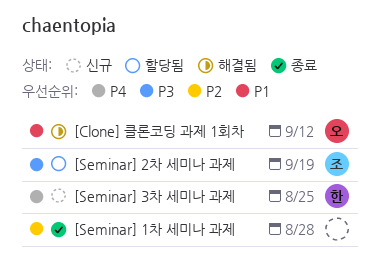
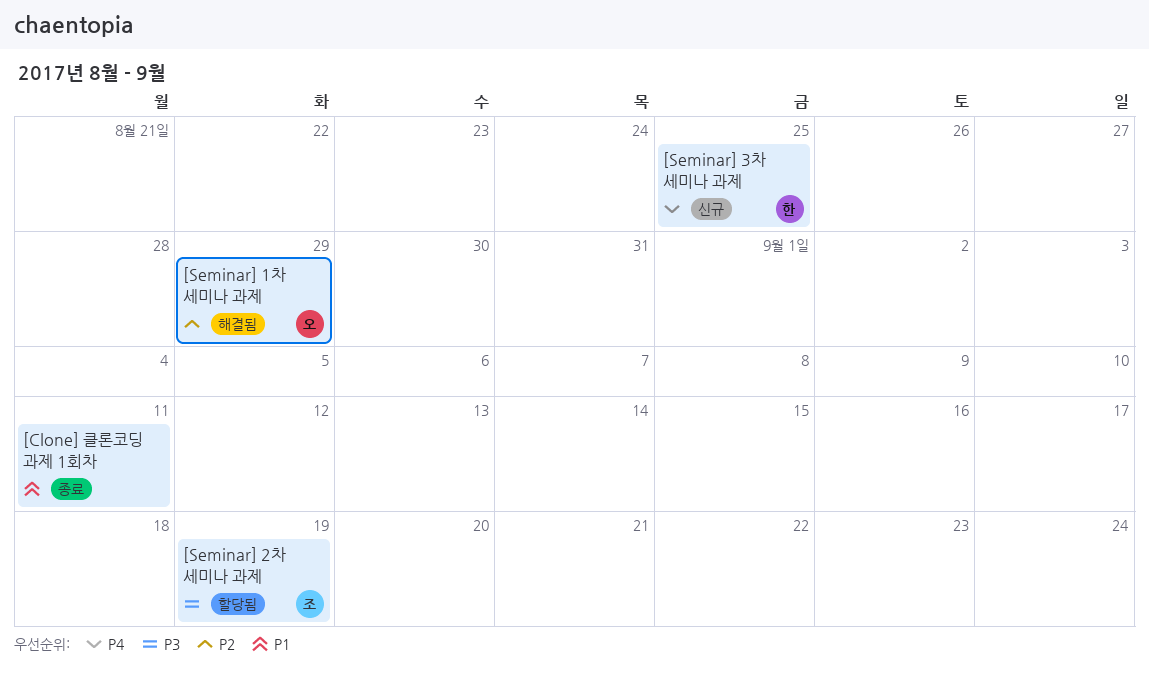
[Clone] 클론코딩 과제 1회차, status: 해결됨 -> 종료
[Clone] 클론코딩 과제 1회차, owner: 오 -> none
[Clone] 클론코딩 과제 1회차, due: Sep 12 -> Sep 11
[Seminar] 1차 세미나 과제, status: 종료 -> 해결됨
[Seminar] 1차 세미나 과제, owner: none -> 오
[Seminar] 1차 세미나 과제, due: Aug 28 -> Aug 29

